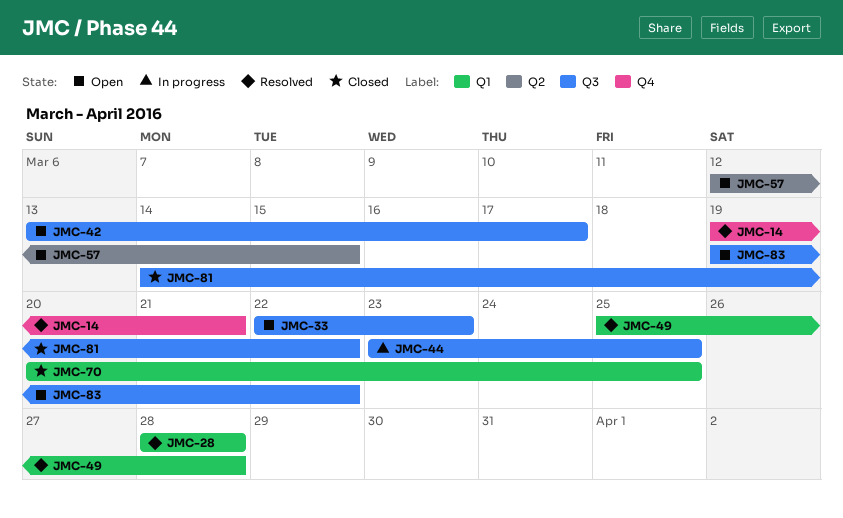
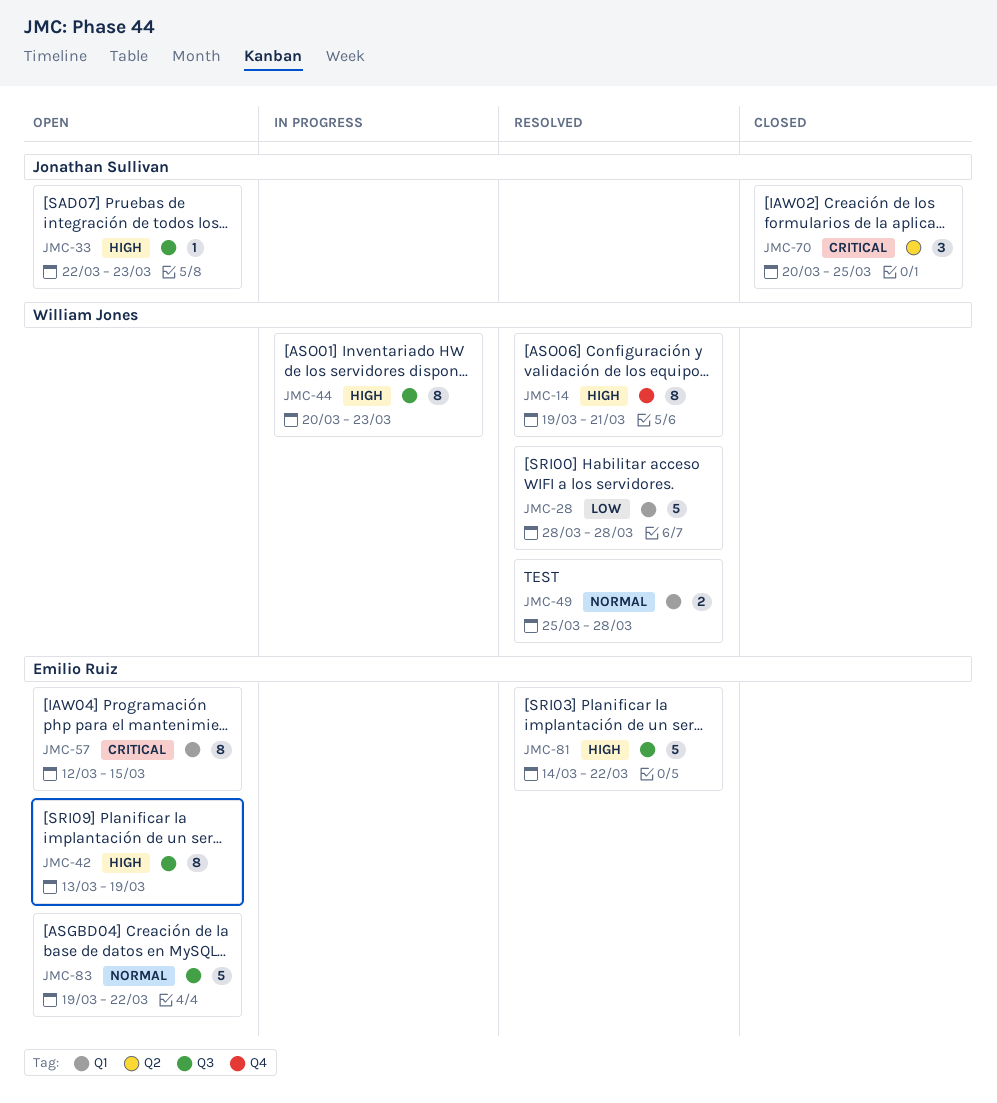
JMC-42, due: Mar 17 -> Mar 19
JMC-44, start: Mar 23 -> Mar 20
JMC-44, due: Mar 25 -> Mar 23
JMC-57, label: Q2 -> Q1
JMC-70, label: Q1 -> Q2
JMC-81, status: Closed -> Resolved

